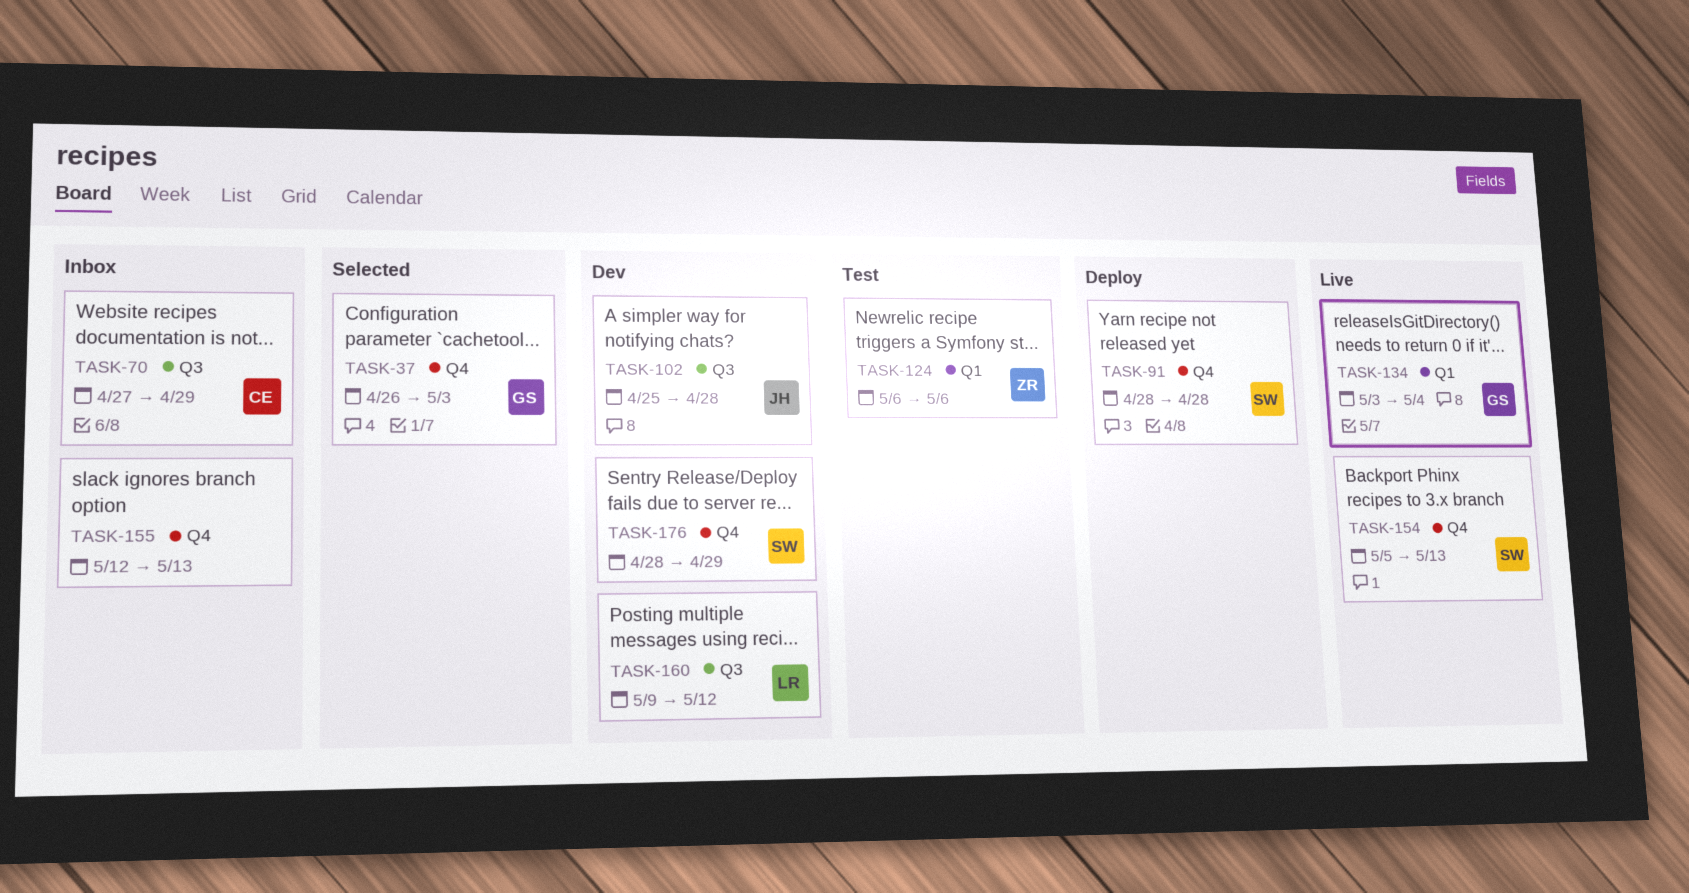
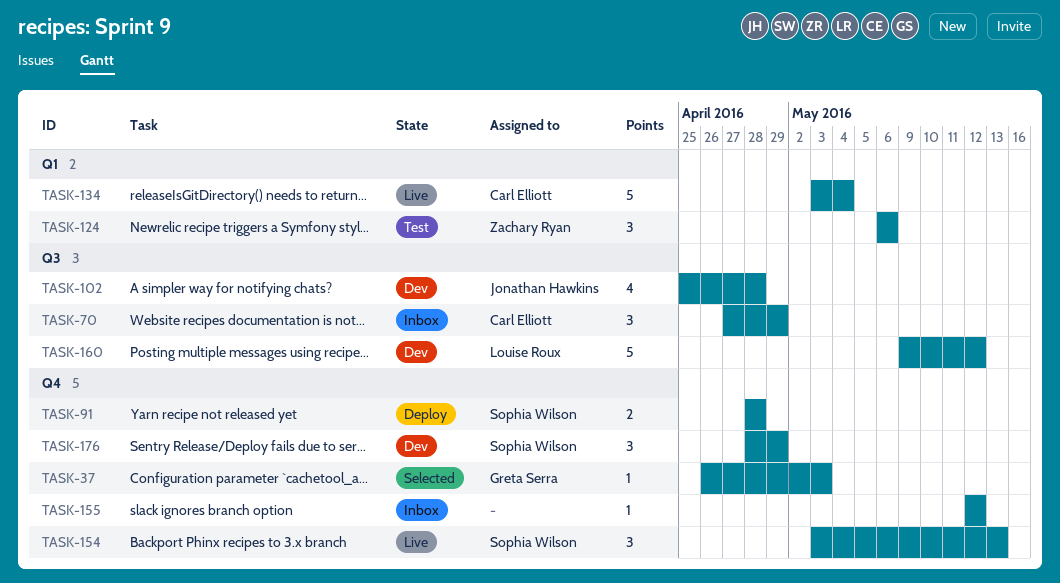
TASK-134, owner: Greta Serra -> Carl Elliott
TASK-154, start: May 5 -> May 3
TASK-155, due: May 13 -> May 12

